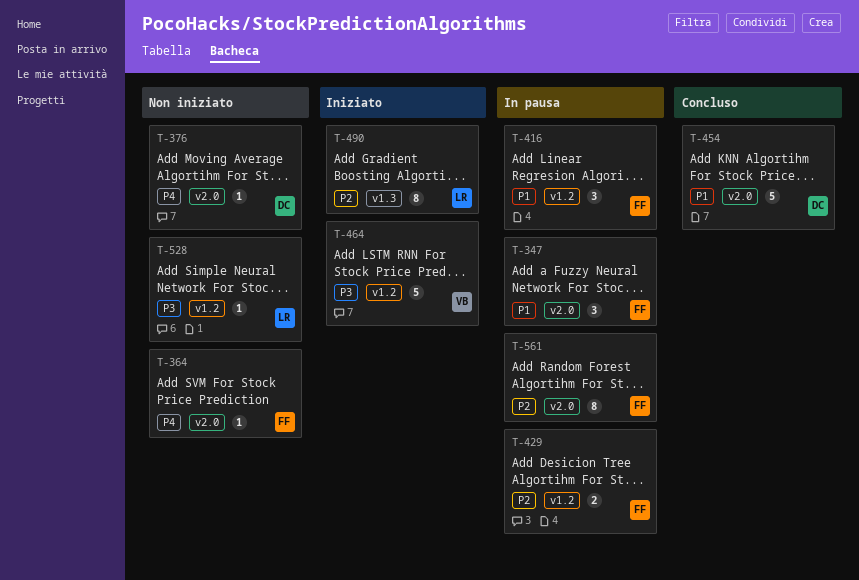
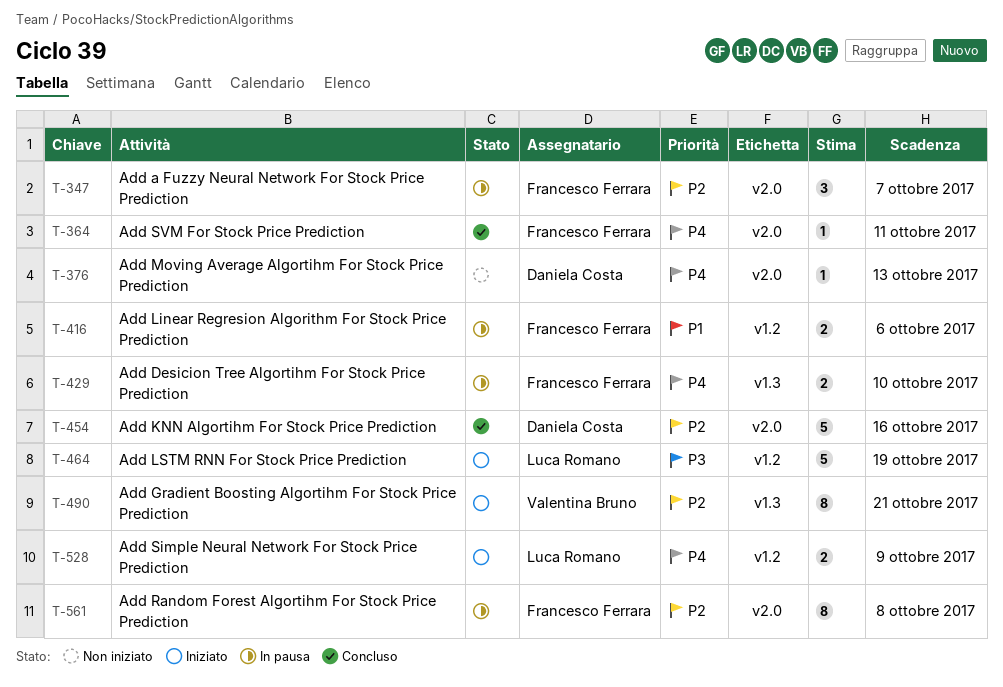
T-347, priority: P1 -> P2
T-364, status: Non iniziato -> Concluso
T-416, estimate: 3 -> 2
T-429, priority: P2 -> P4
T-429, label: v1.2 -> v1.3
T-454, priority: P1 -> P2
T-464, owner: Valentina Bruno -> Luca Romano
T-490, owner: Luca Romano -> Valentina Bruno
T-528, status: Non iniziato -> Iniziato
T-528, priority: P3 -> P4
T-528, estimate: 1 -> 2

